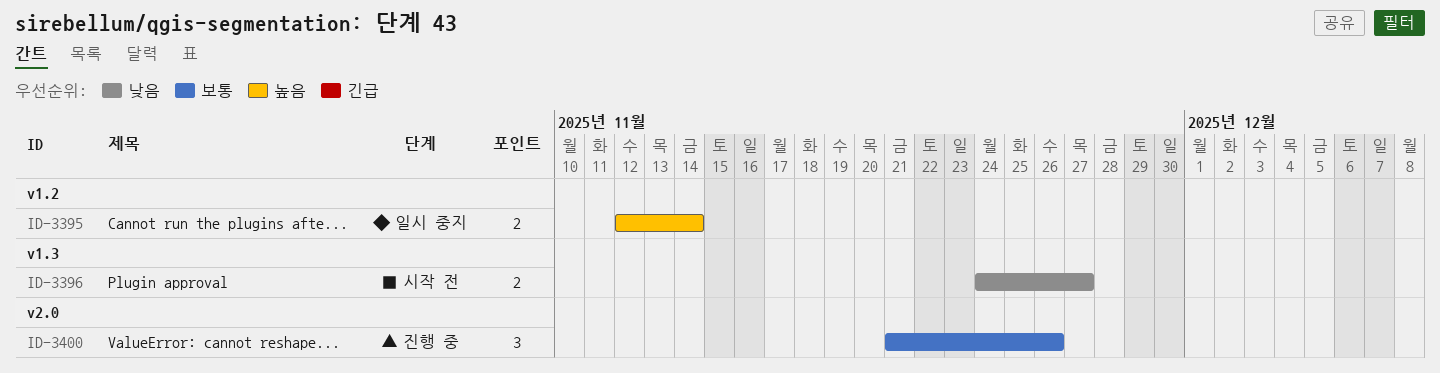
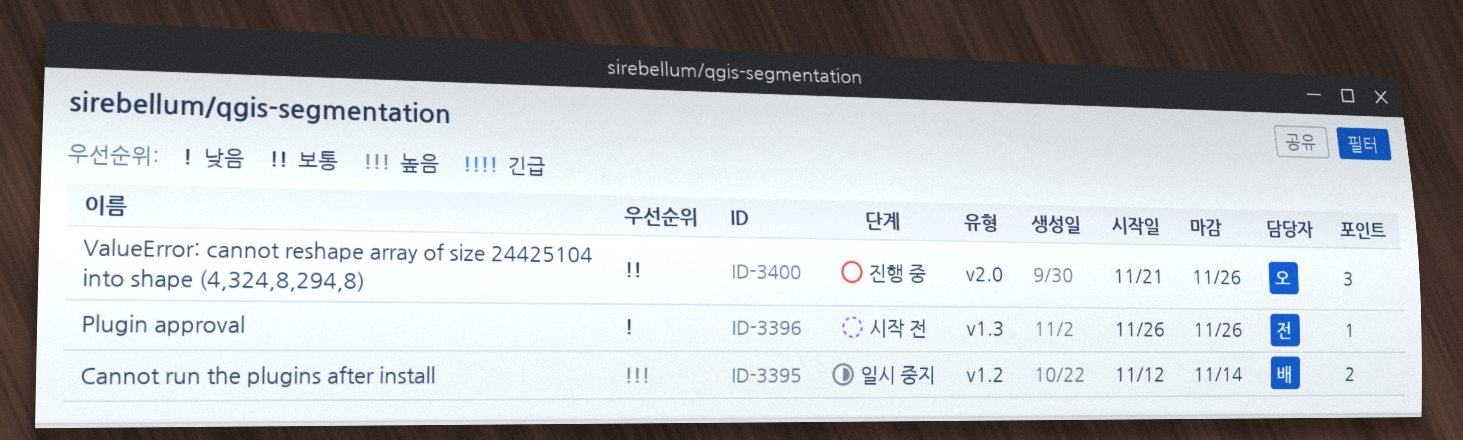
ID-3396, estimate: 2 -> 1
ID-3396, start: Nov 24 -> Nov 26
ID-3396, due: Nov 27 -> Nov 26

